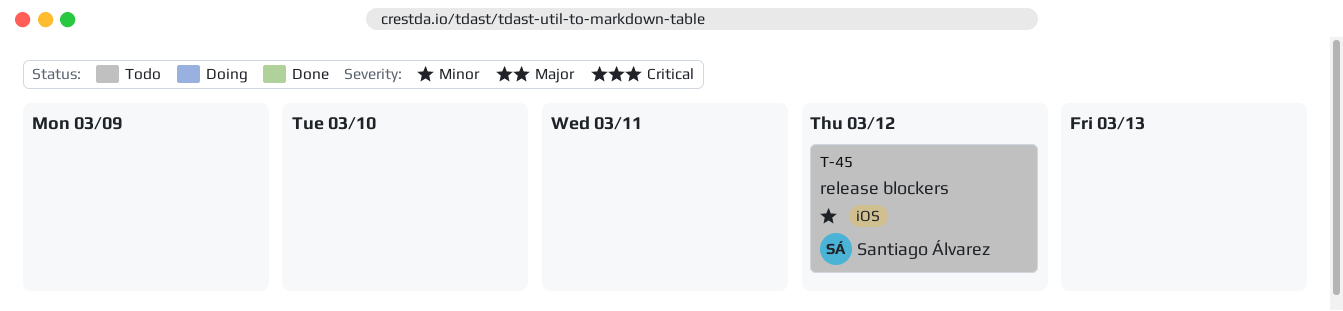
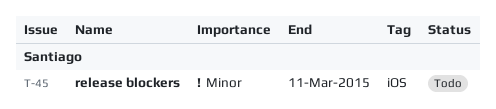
T-45, due: Mar 12 -> Mar 11

